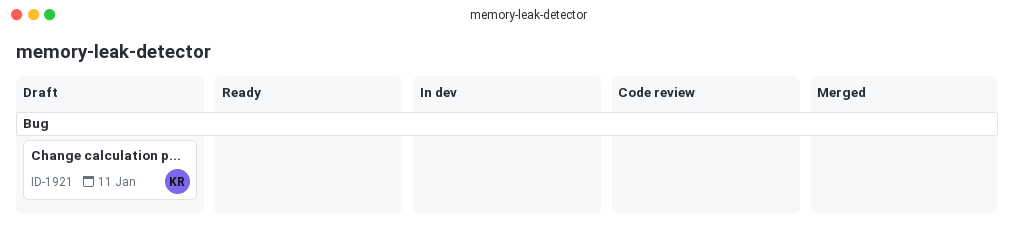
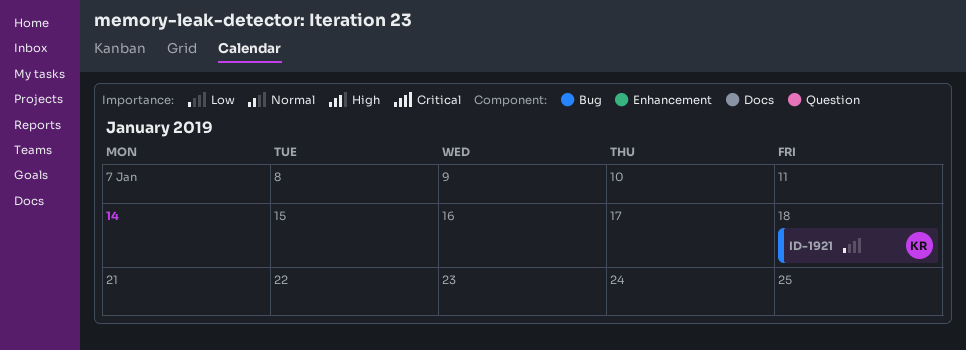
ID-1921, due: Jan 11 -> Jan 18

